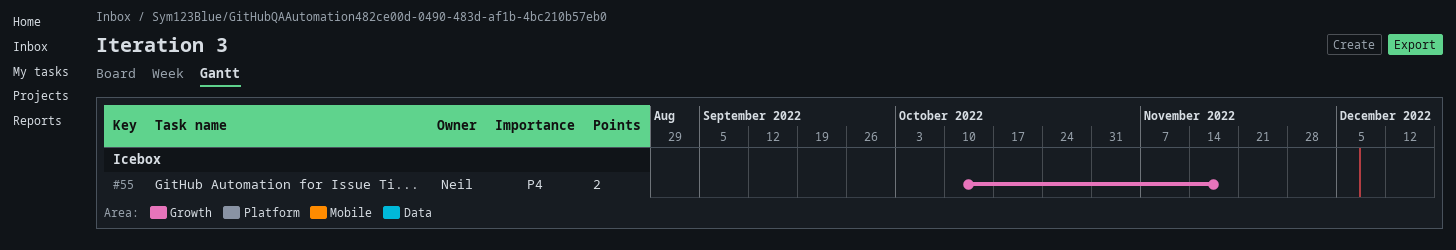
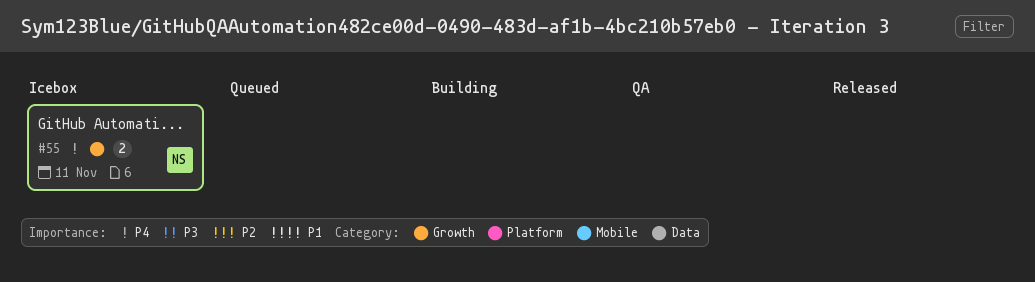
#55, due: Nov 18 -> Nov 11

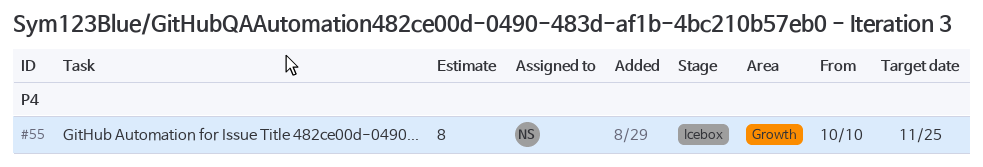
#55, estimate: 2 -> 8
#55, due: Nov 11 -> Nov 25

